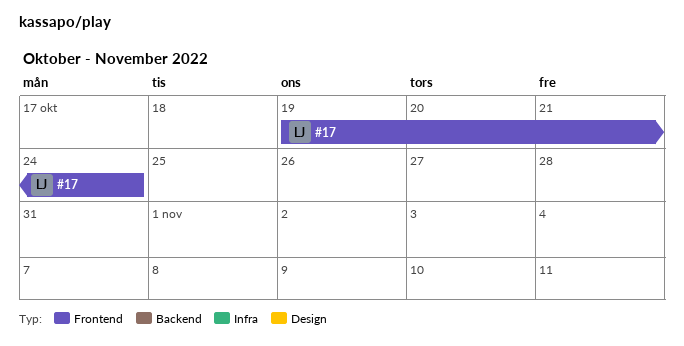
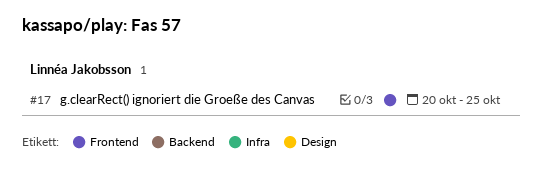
#17, start: Oct 19 -> Oct 20
#17, due: Oct 24 -> Oct 25

